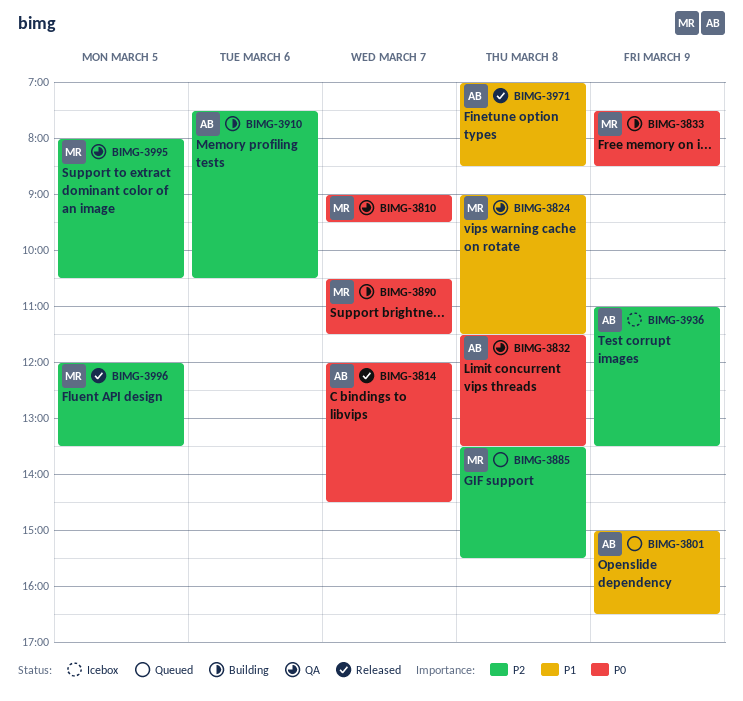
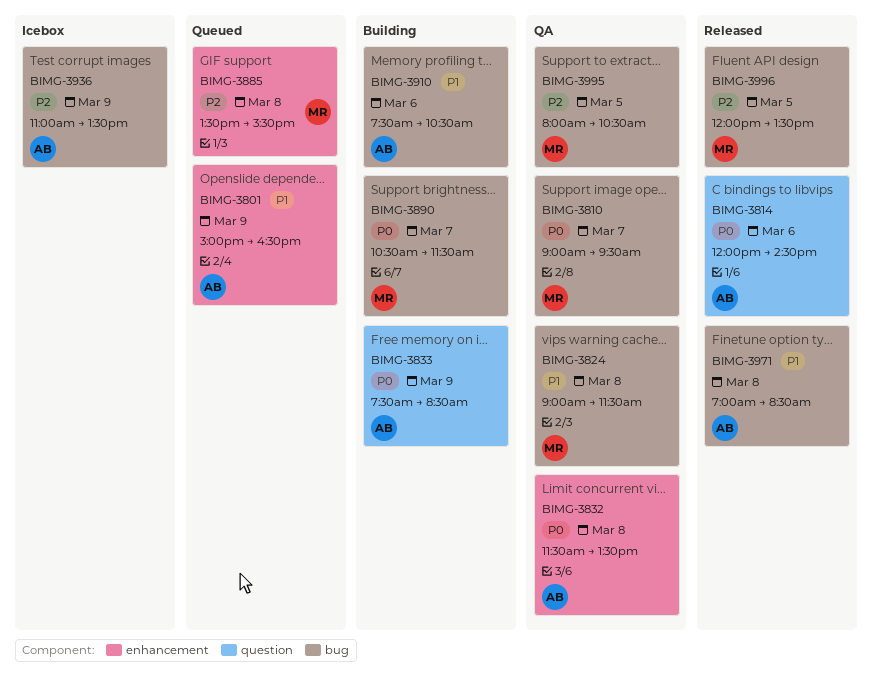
BIMG-3814, day: Mar 7 -> Mar 6
BIMG-3833, owner: MR -> AB
BIMG-3910, priority: P2 -> P1

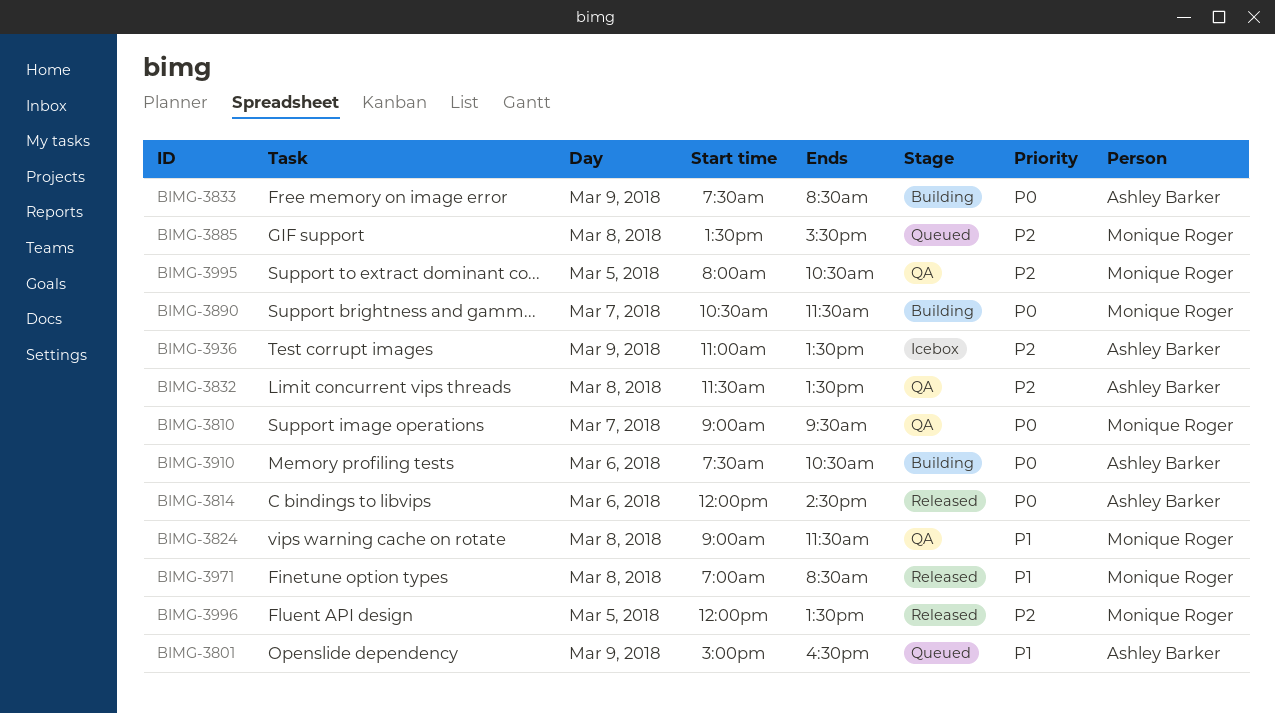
BIMG-3832, priority: P0 -> P2
BIMG-3910, priority: P1 -> P0
BIMG-3971, owner: Ashley Barker -> Monique Roger

